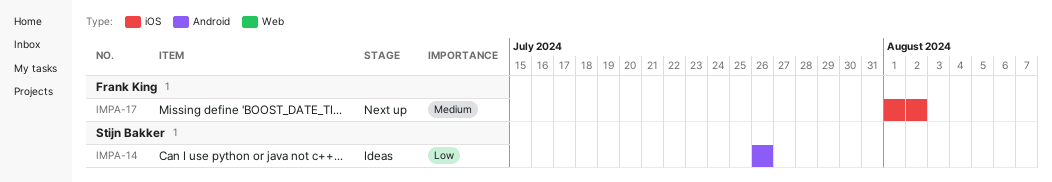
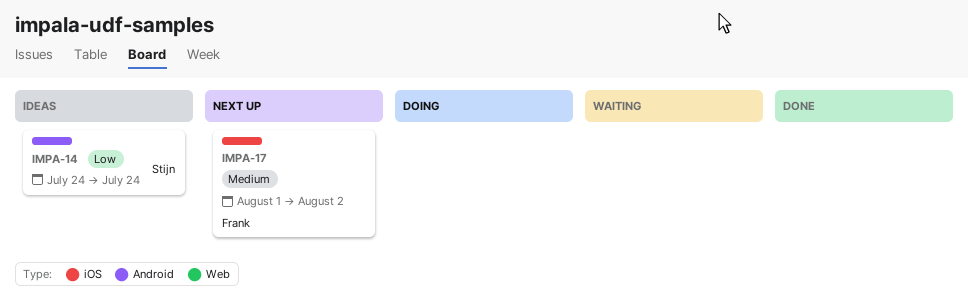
IMPA-14, start: Jul 26 -> Jul 24
IMPA-14, due: Jul 26 -> Jul 24

